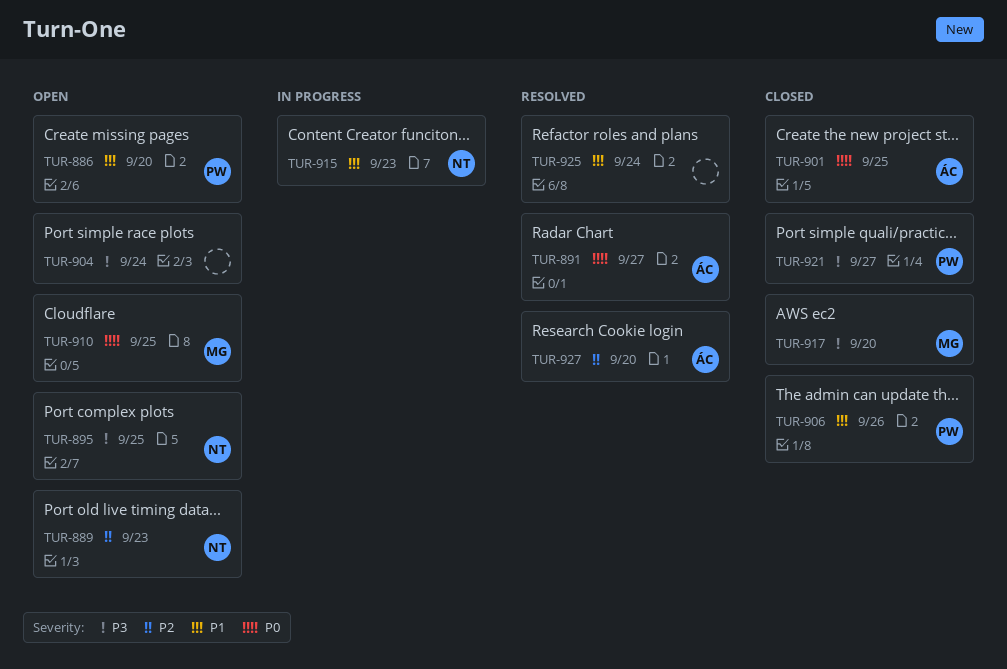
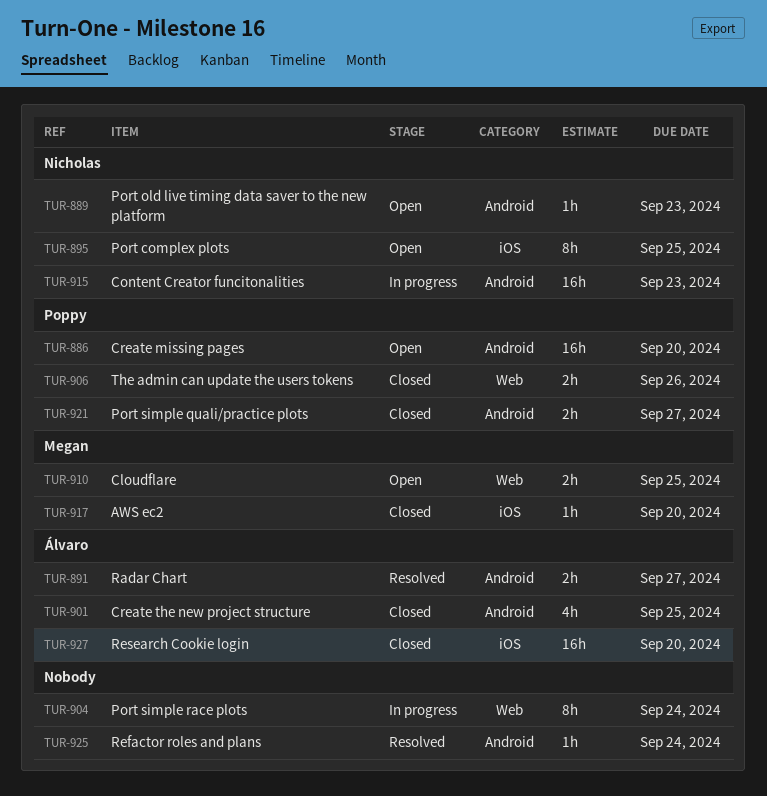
TUR-904, status: Open -> In progress
TUR-927, status: Resolved -> Closed

